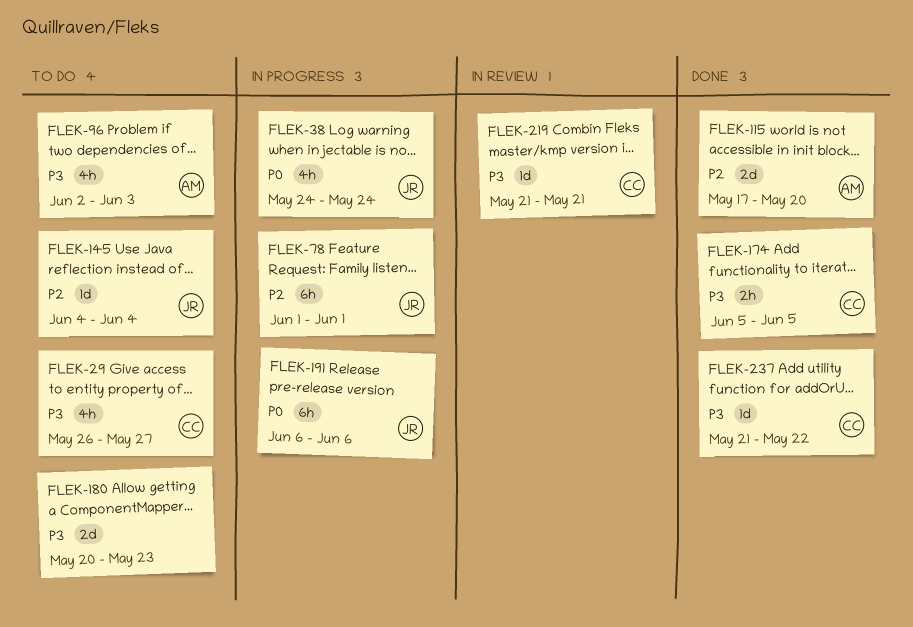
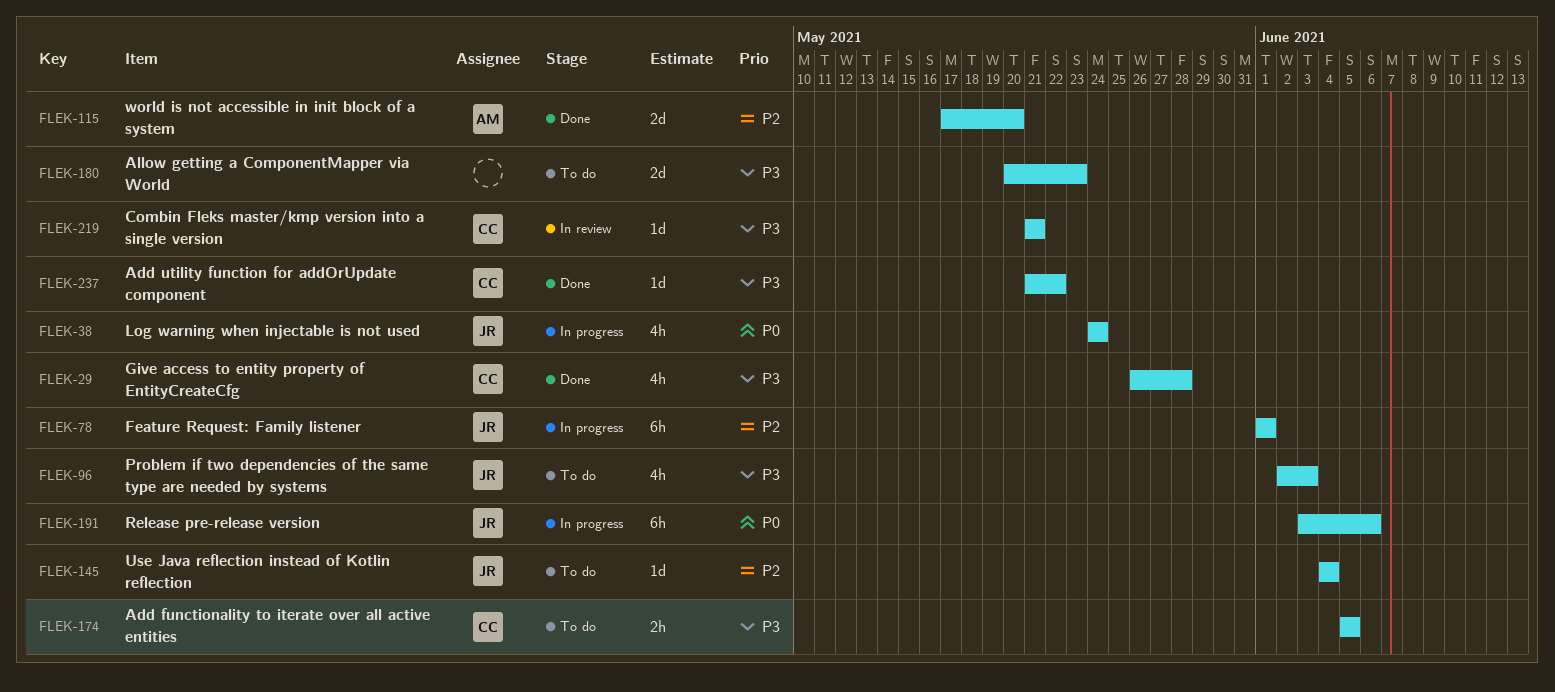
FLEK-29, status: To do -> Done
FLEK-29, due: May 27 -> May 28
FLEK-96, owner: AM -> JR
FLEK-174, status: Done -> To do
FLEK-191, start: Jun 6 -> Jun 3

